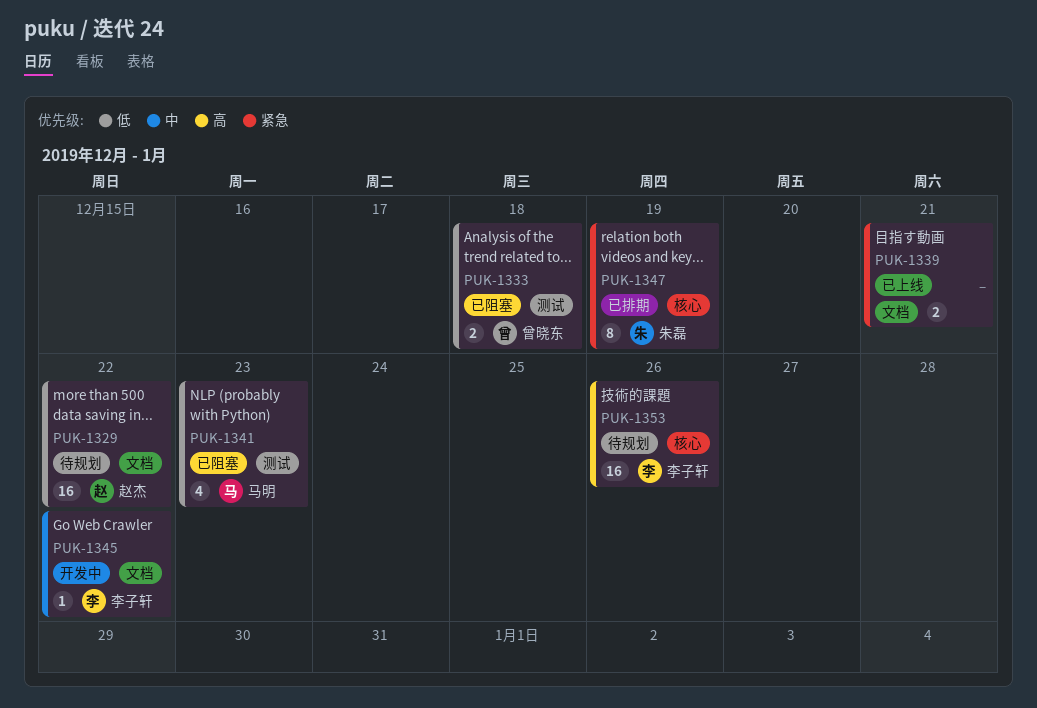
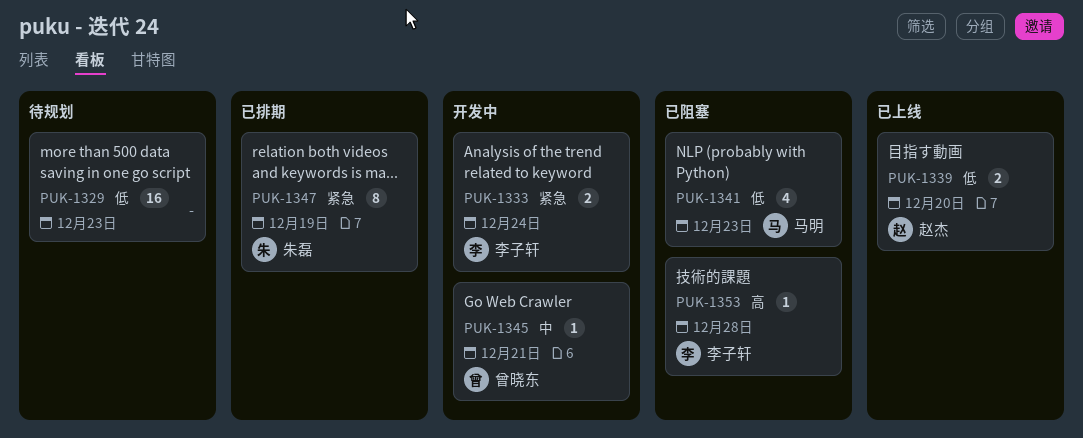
PUK-1329, owner: 赵杰 -> none
PUK-1329, due: Dec 22 -> Dec 23
PUK-1333, status: 已阻塞 -> 开发中
PUK-1333, owner: 曾晓东 -> 李子轩
PUK-1333, priority: 低 -> 紧急
PUK-1333, due: Dec 18 -> Dec 24
PUK-1339, owner: none -> 赵杰
PUK-1339, priority: 紧急 -> 低
PUK-1339, due: Dec 21 -> Dec 20
PUK-1345, owner: 李子轩 -> 曾晓东
PUK-1345, due: Dec 22 -> Dec 21
PUK-1353, status: 待规划 -> 已阻塞
PUK-1353, estimate: 16 -> 1
PUK-1353, due: Dec 26 -> Dec 28

